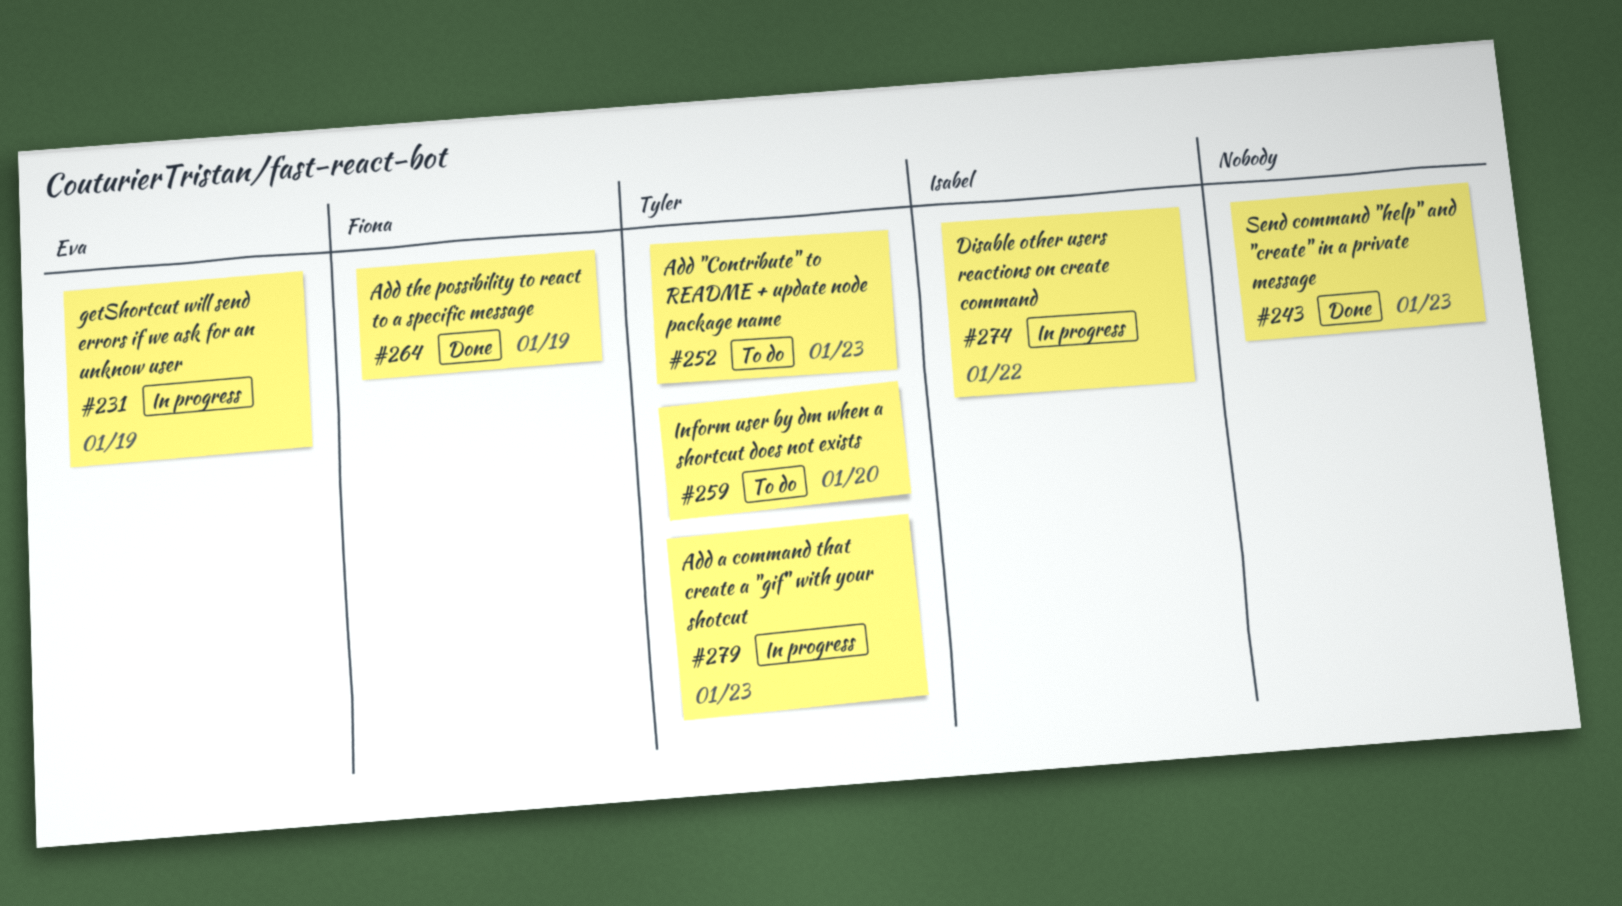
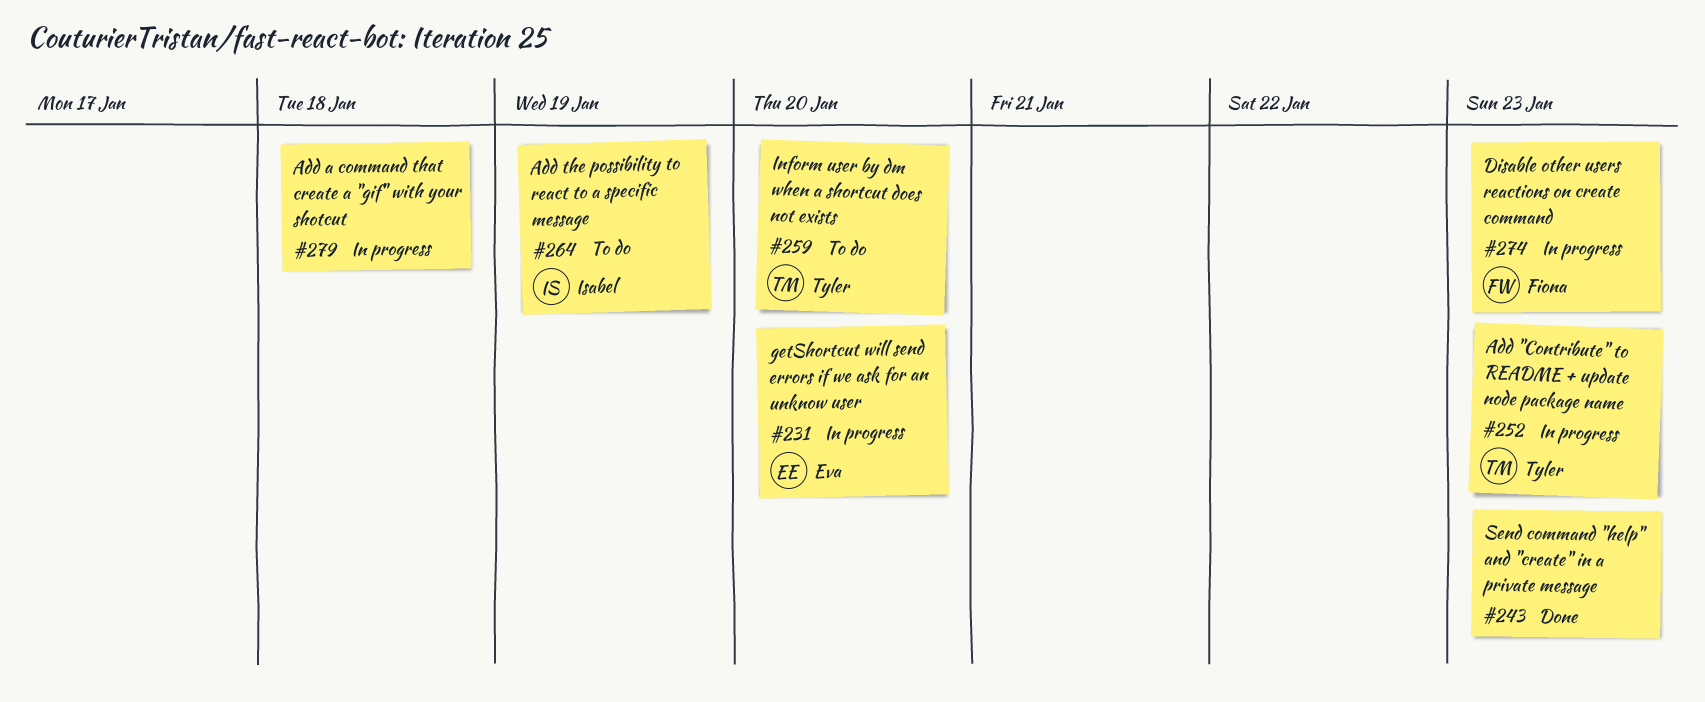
#231, due: Jan 19 -> Jan 20
#252, status: To do -> In progress
#264, status: Done -> To do
#264, owner: Fiona -> Isabel
#274, owner: Isabel -> Fiona
#274, due: Jan 22 -> Jan 23
#279, owner: Tyler -> none
#279, due: Jan 23 -> Jan 18

